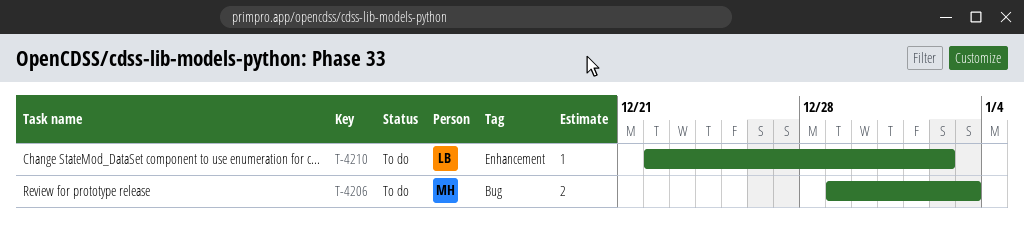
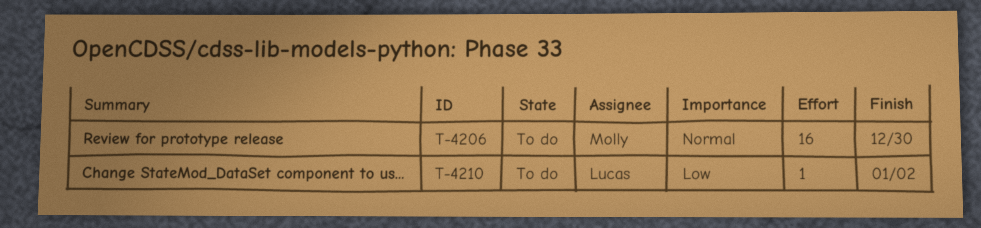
T-4206, estimate: 2 -> 16
T-4206, due: Jan 3 -> Dec 30

